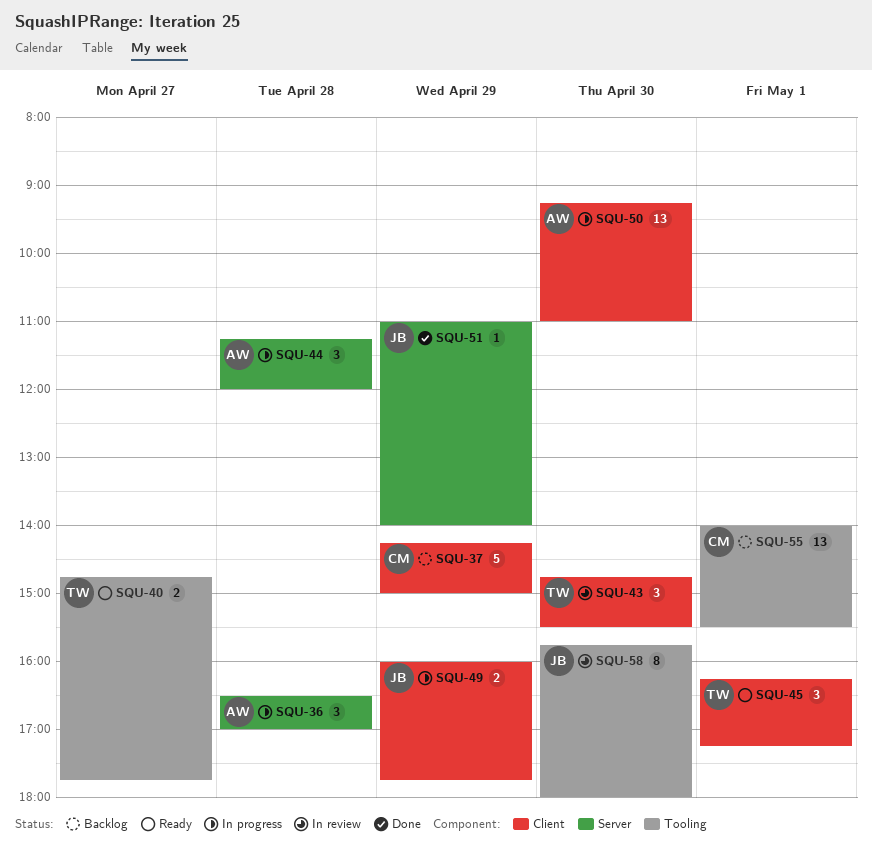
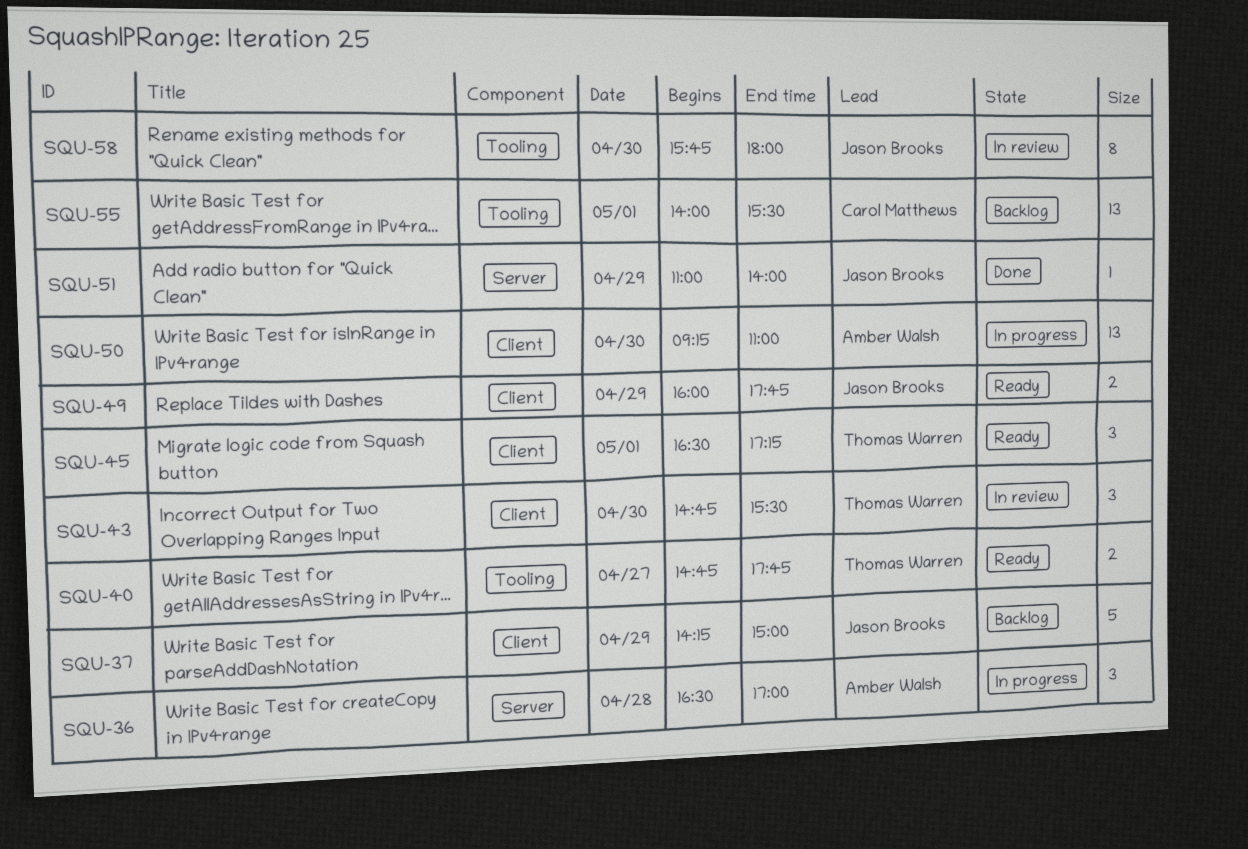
SQU-37, owner: Carol Matthews -> Jason Brooks
SQU-44: present -> none
SQU-45, begins: 16:15 -> 16:30
SQU-49, status: In progress -> Ready

